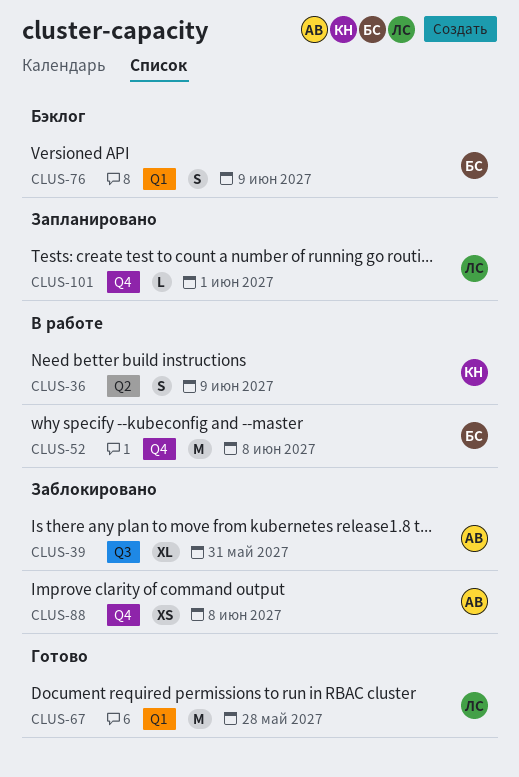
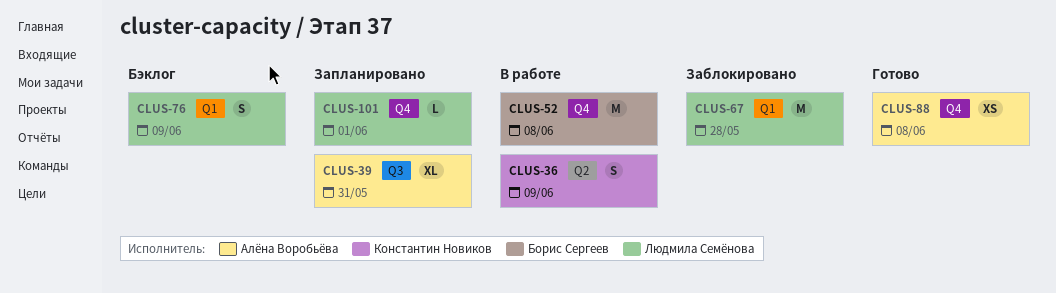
CLUS-39, status: Заблокировано -> Запланировано
CLUS-67, status: Готово -> Заблокировано
CLUS-76, owner: Борис Сергеев -> Людмила Семёнова
CLUS-88, status: Заблокировано -> Готово

